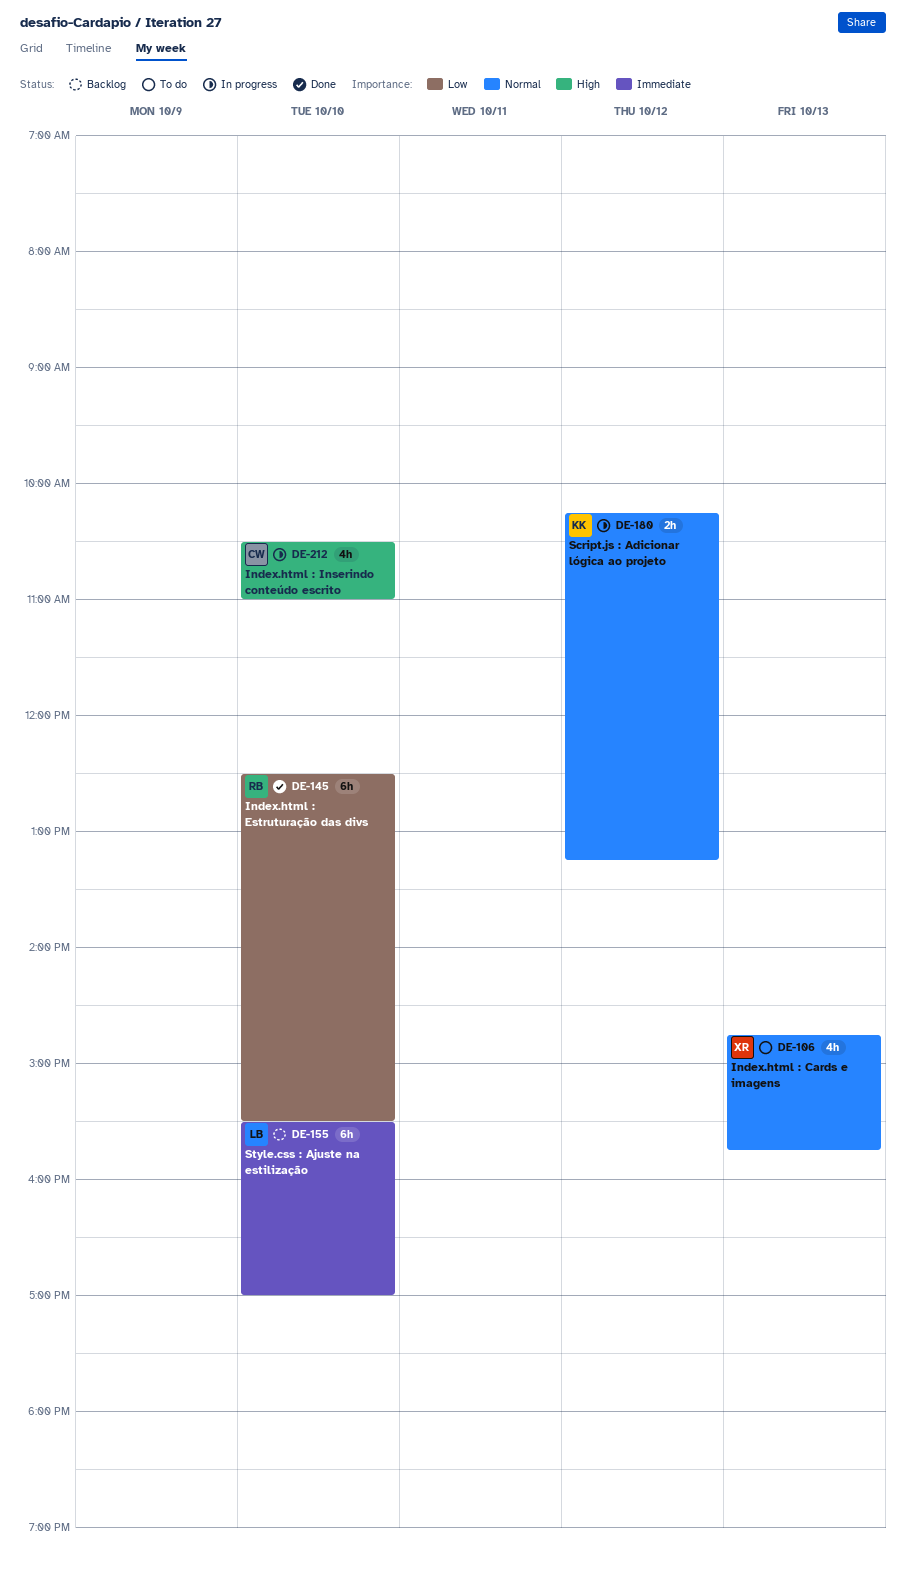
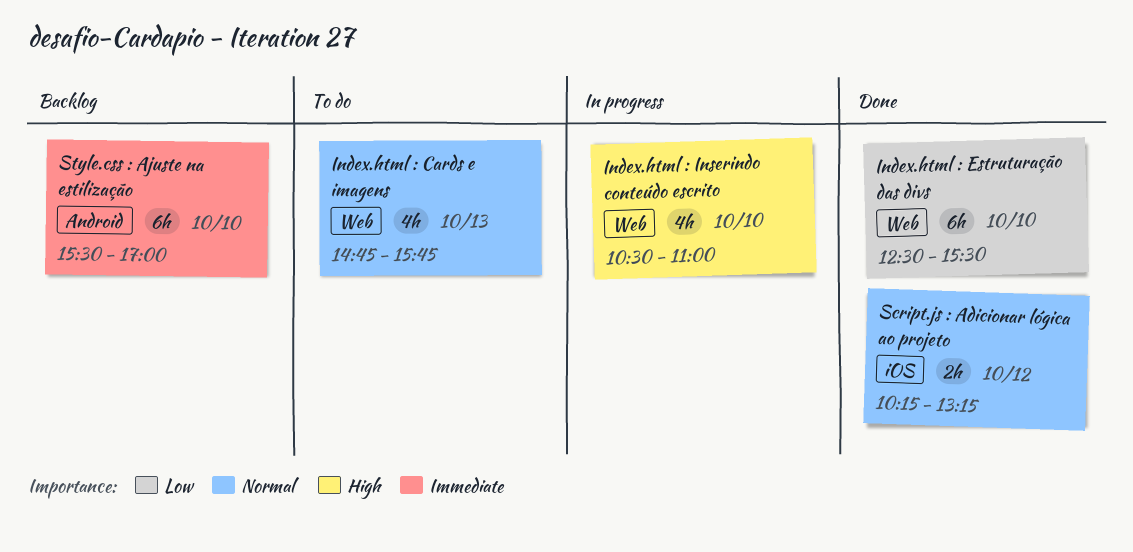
Script.js : Adicionar lógica ao projeto, status: In progress -> Done

